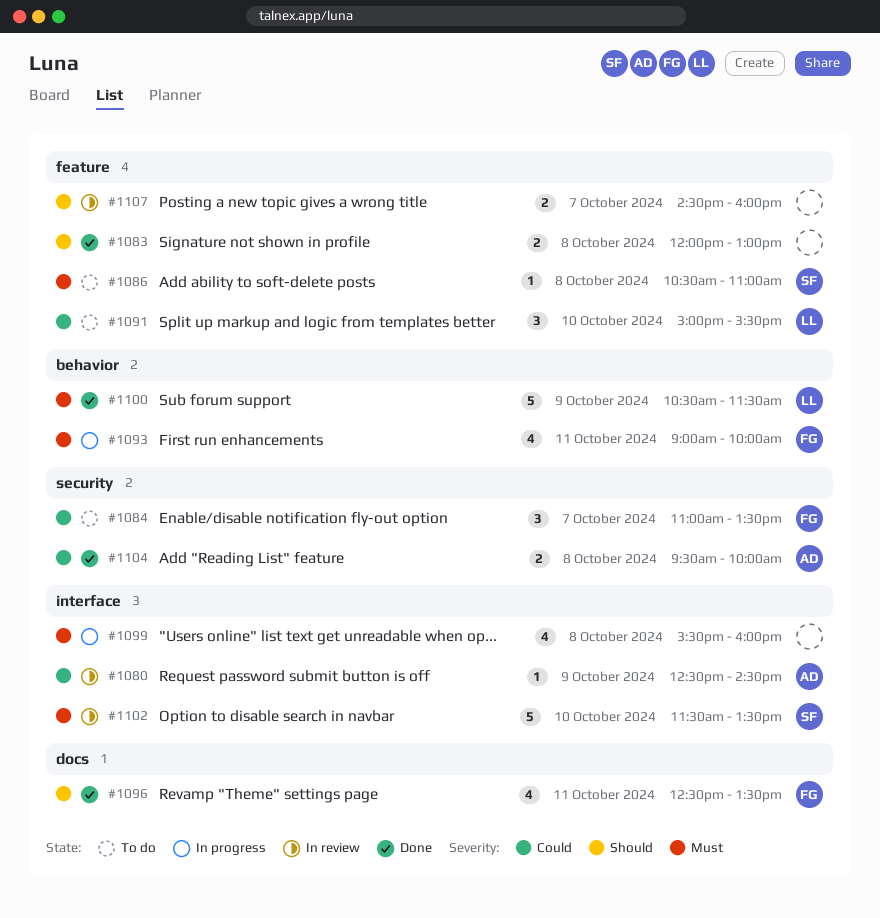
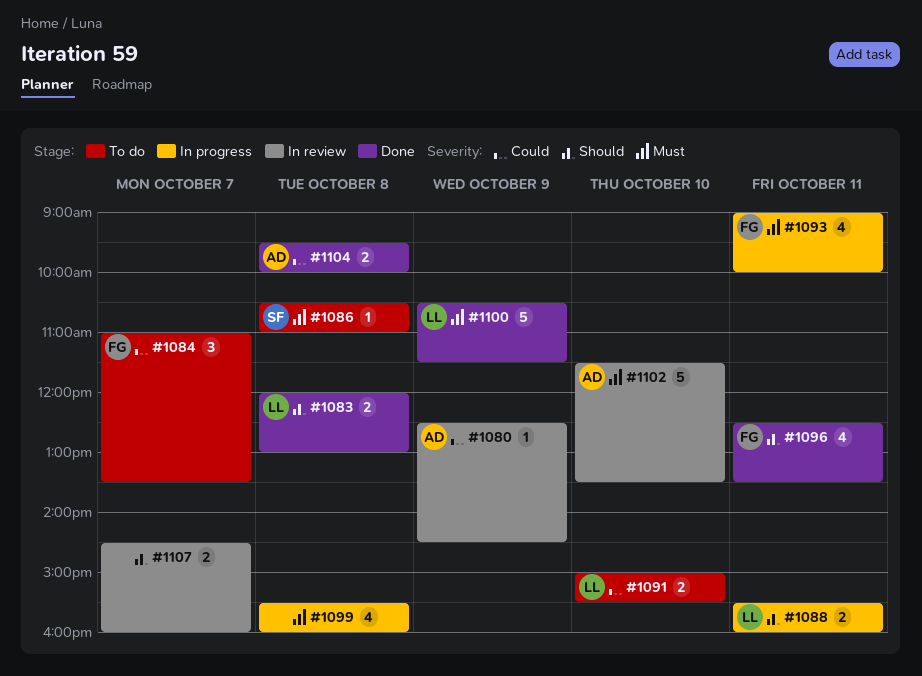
#1083, owner: none -> LL
#1088: none -> present
#1091, estimate: 3 -> 2
#1102, owner: SF -> AD

